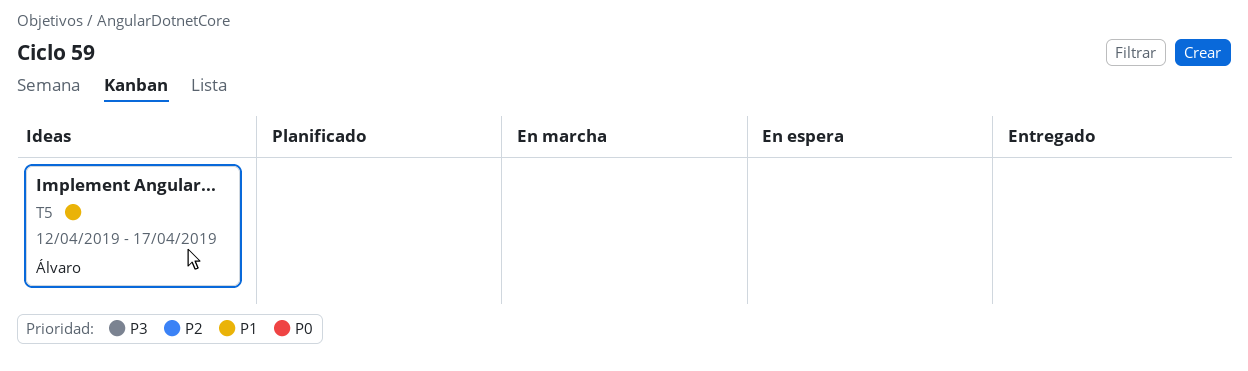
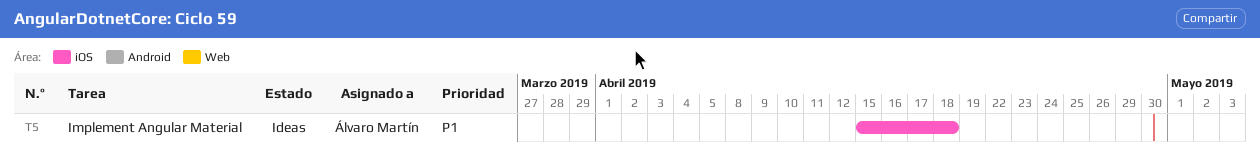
T5, start: Apr 12 -> Apr 15
T5, due: Apr 17 -> Apr 18

